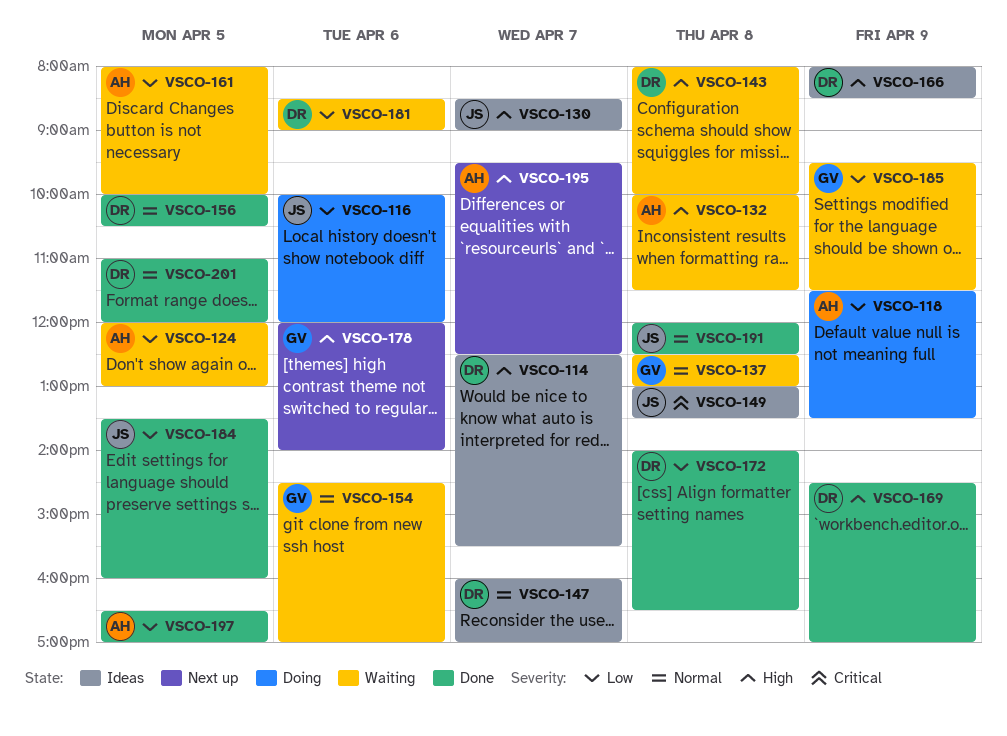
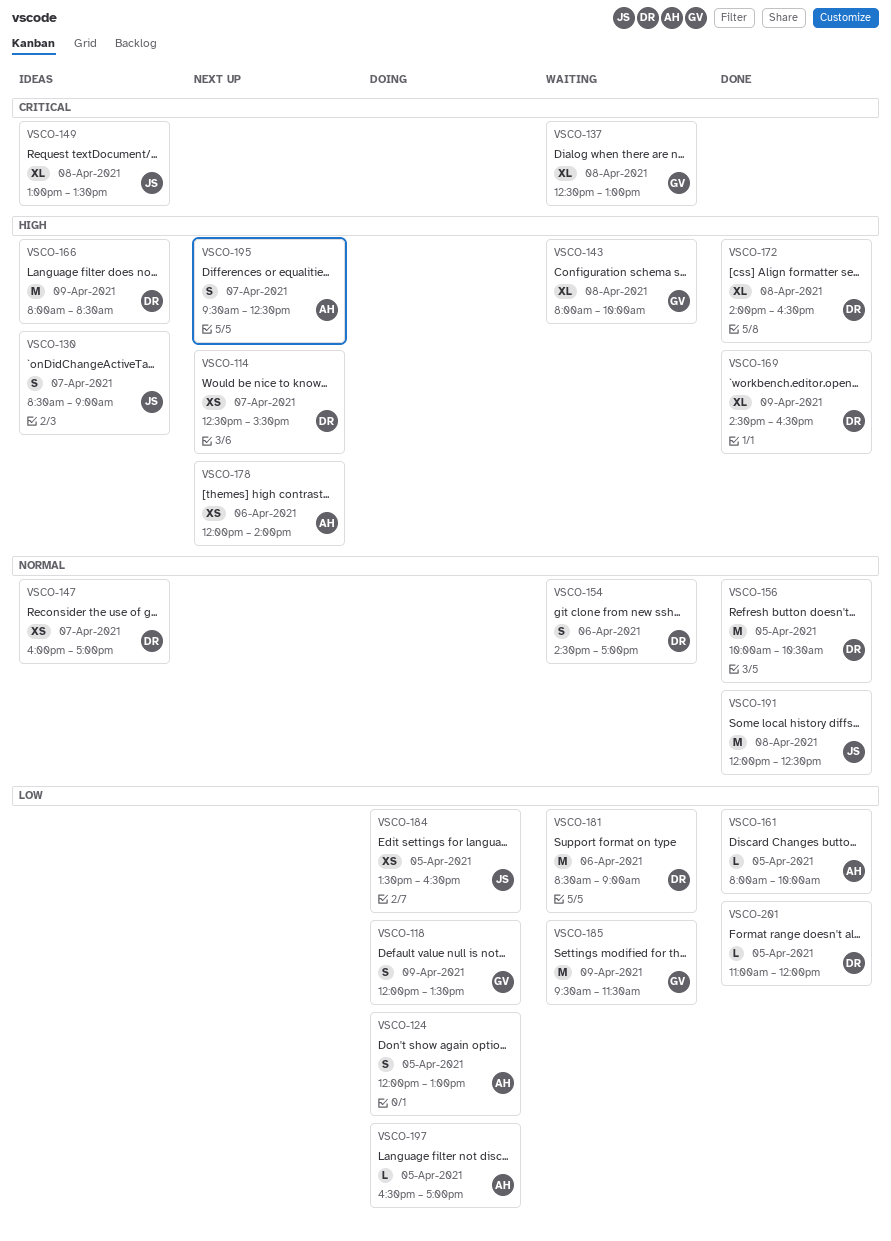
VSCO-114, status: Ideas -> Next up
VSCO-116: present -> none
VSCO-118, owner: AH -> GV
VSCO-118, begins: 11:30 -> 12:00
VSCO-124, status: Waiting -> Doing
VSCO-132: present -> none
VSCO-137, priority: Normal -> Critical
VSCO-143, owner: DR -> GV
VSCO-154, owner: GV -> DR
VSCO-161, status: Waiting -> Done
VSCO-169, ends: 17:00 -> 16:30
VSCO-172, priority: Low -> High
VSCO-178, owner: GV -> AH
VSCO-184, status: Done -> Doing
VSCO-184, ends: 16:00 -> 16:30
VSCO-197, status: Done -> Doing
VSCO-201, priority: Normal -> Low

